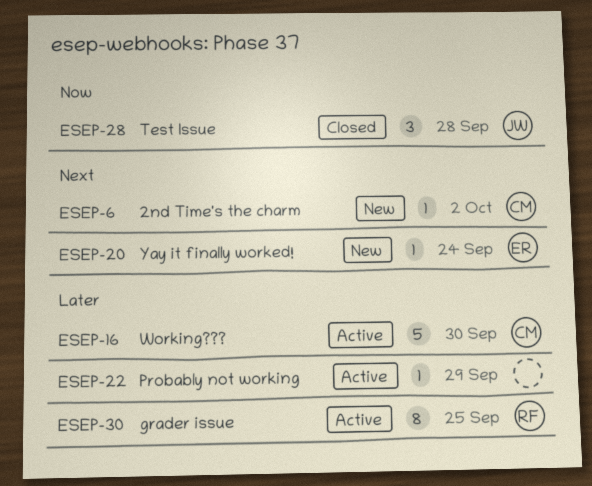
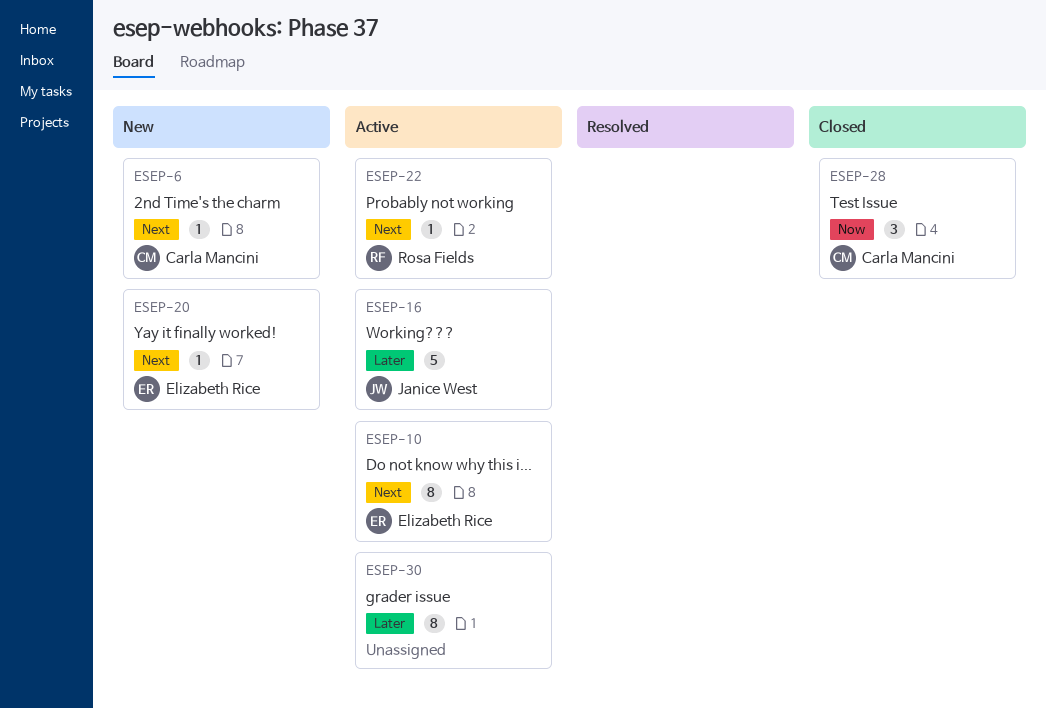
ESEP-10: none -> present
ESEP-16, owner: Carla Mancini -> Janice West
ESEP-22, owner: none -> Rosa Fields
ESEP-22, priority: Later -> Next
ESEP-28, owner: Janice West -> Carla Mancini
ESEP-30, owner: Rosa Fields -> none

